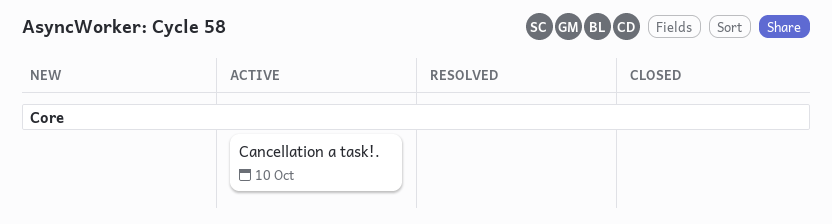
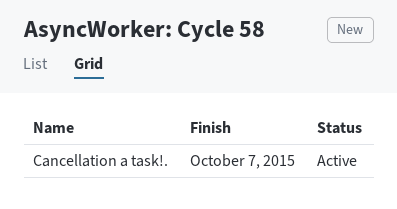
Cancellation a task!., due: Oct 10 -> Oct 7

